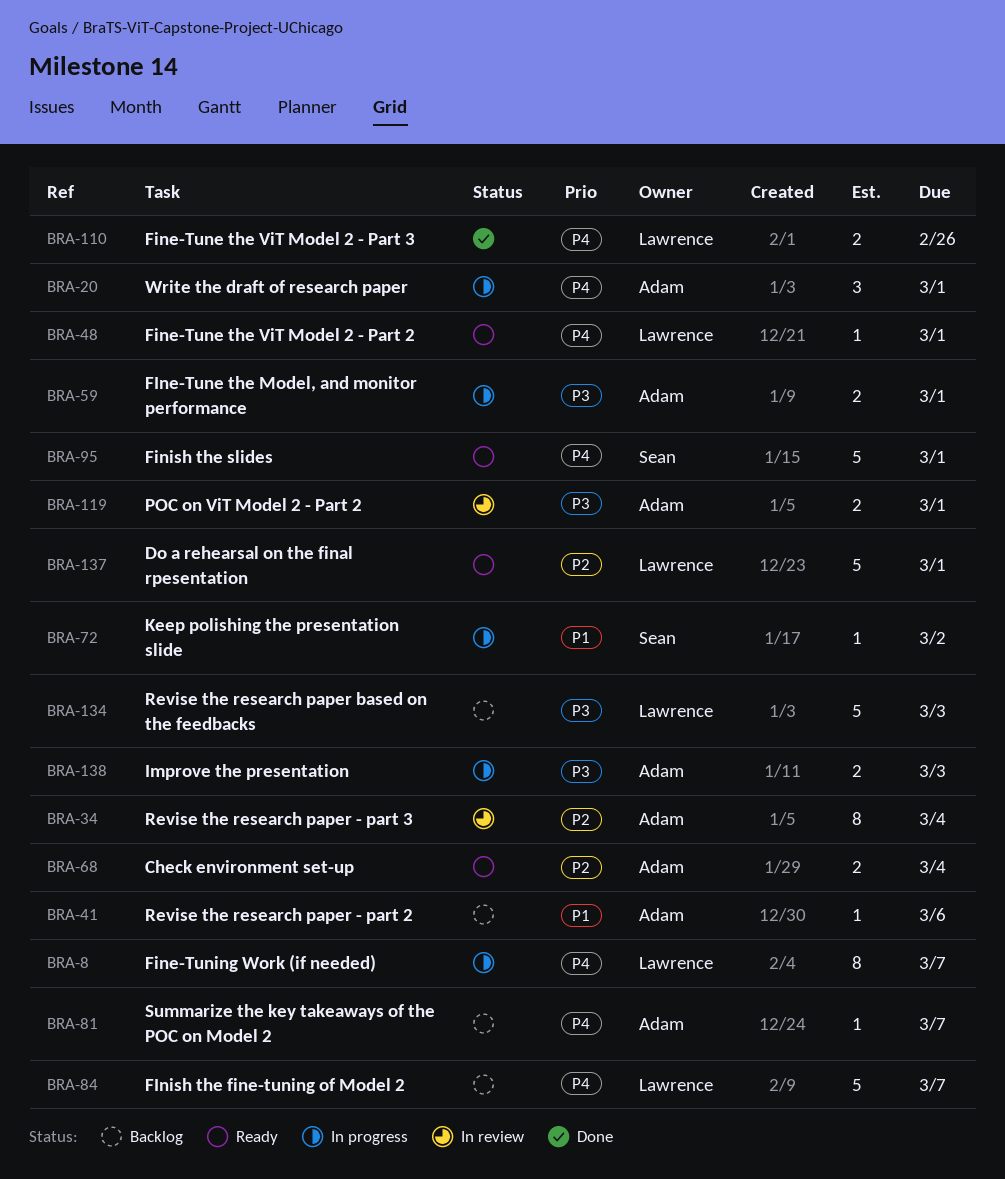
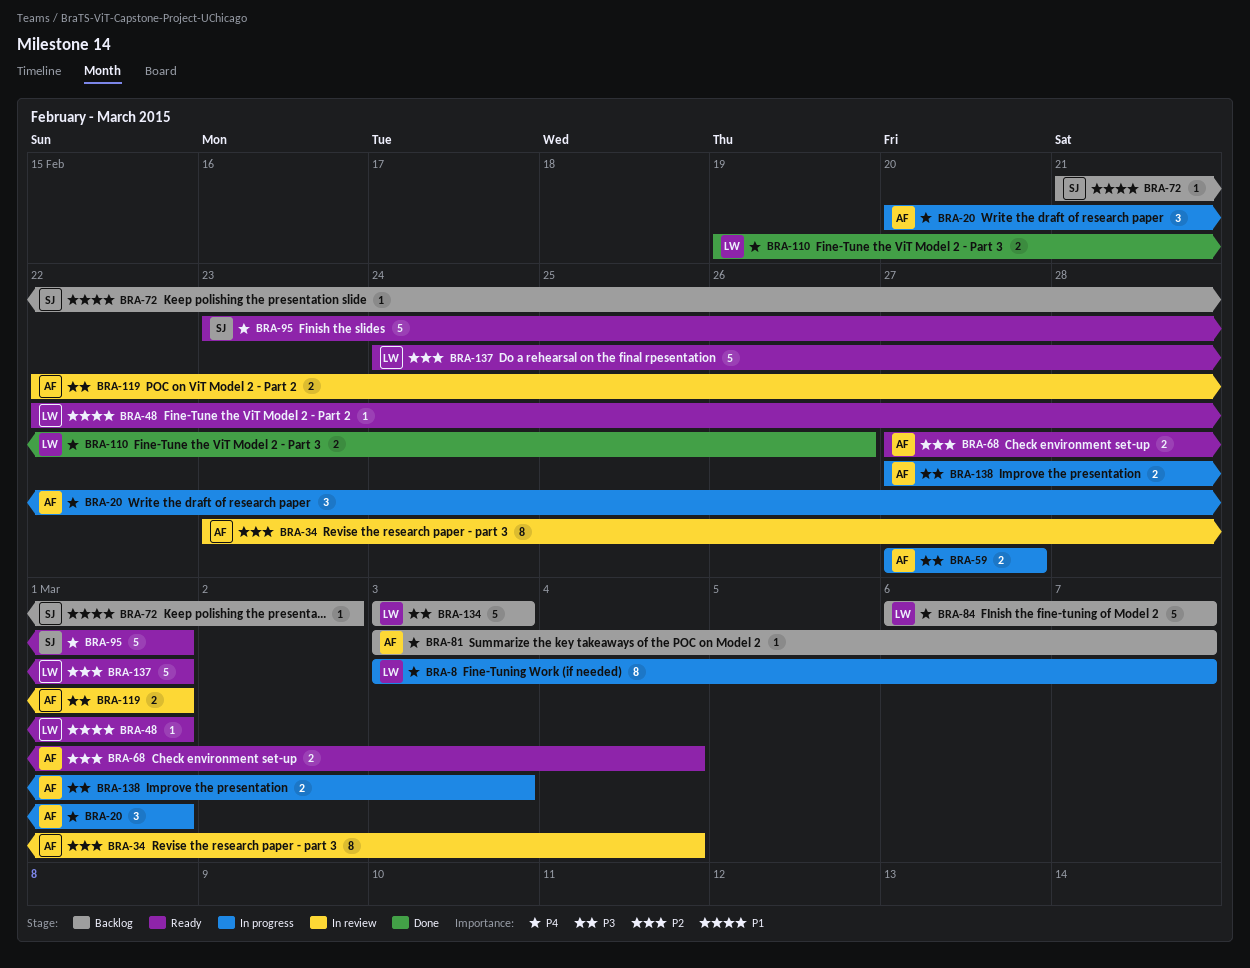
BRA-41: present -> none
BRA-48, priority: P4 -> P1
BRA-59, due: Mar 1 -> Feb 27
BRA-72, status: In progress -> Backlog

